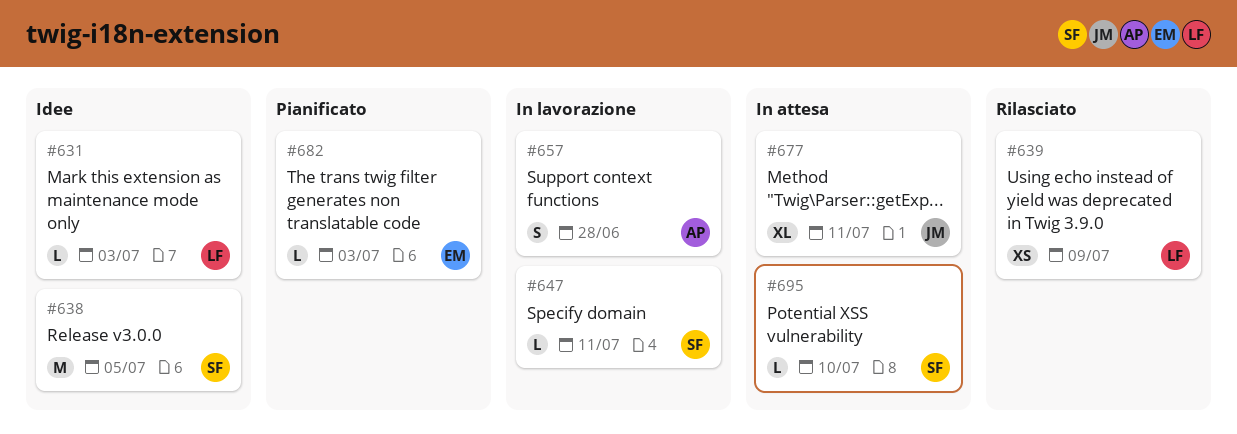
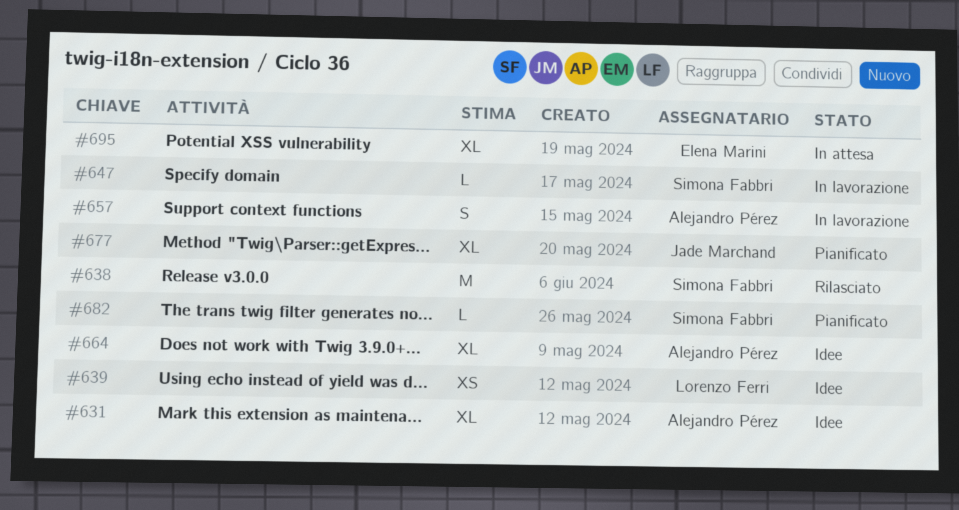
#631, owner: Lorenzo Ferri -> Alejandro Pérez
#631, estimate: L -> XL
#638, status: Idee -> Rilasciato
#639, status: Rilasciato -> Idee
#664: none -> present
#677, status: In attesa -> Pianificato
#682, owner: Elena Marini -> Simona Fabbri
#695, owner: Simona Fabbri -> Elena Marini
#695, estimate: L -> XL

